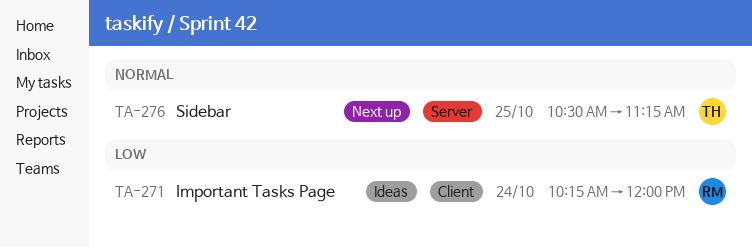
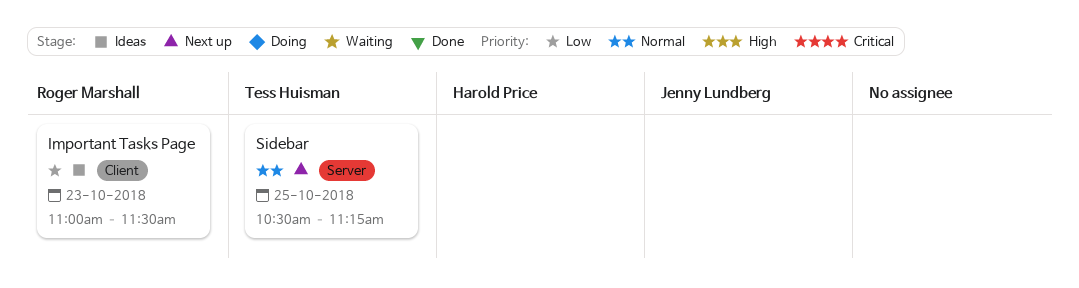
Important Tasks Page, day: Oct 24 -> Oct 23
Important Tasks Page, begins: 10:15 -> 11:00
Important Tasks Page, ends: 12:00 -> 11:30

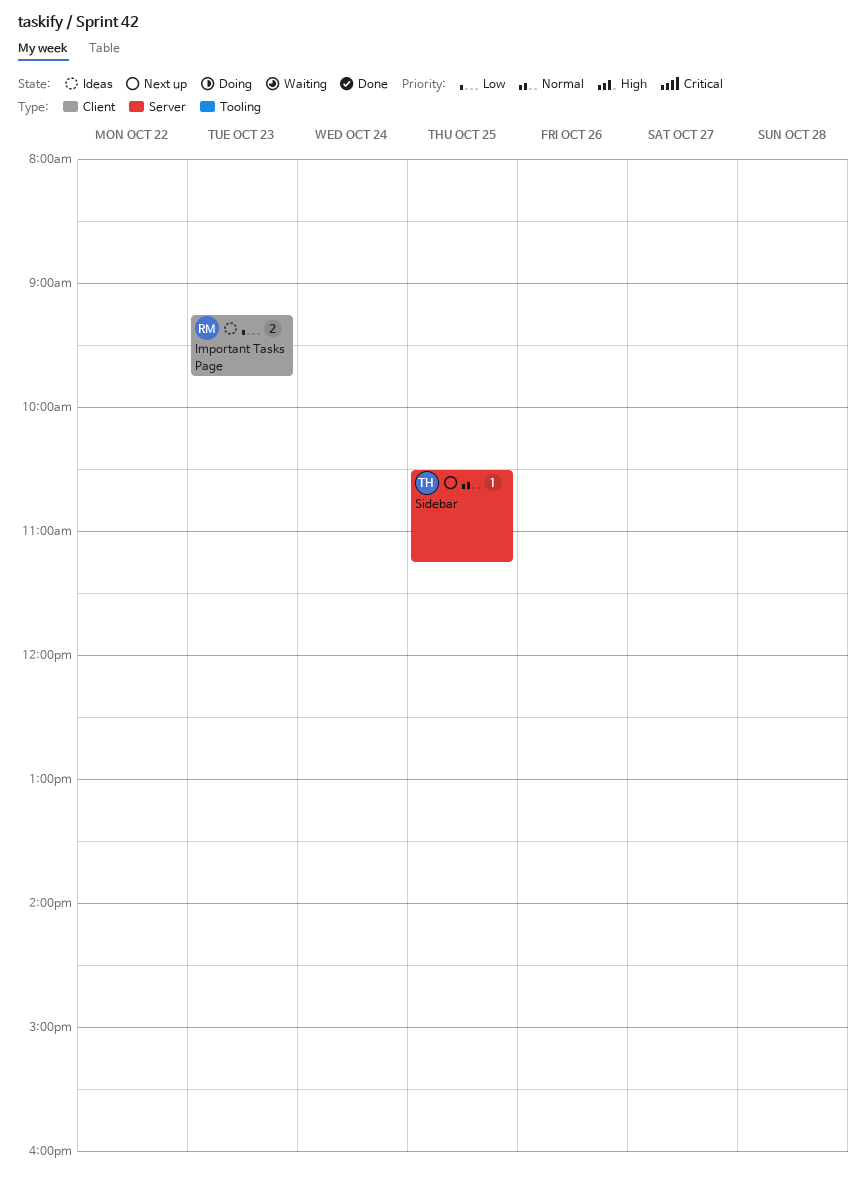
Important Tasks Page, begins: 11:00 -> 09:15
Important Tasks Page, ends: 11:30 -> 09:45

